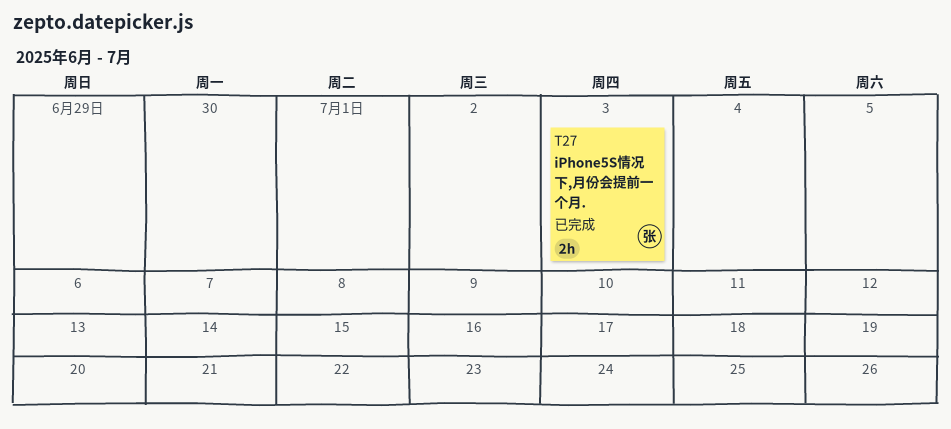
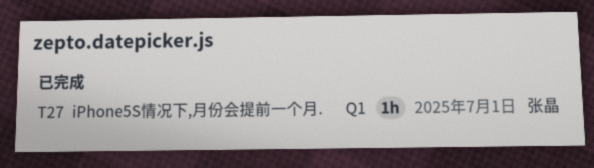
T27, estimate: 2h -> 1h
T27, due: Jul 3 -> Jul 1

